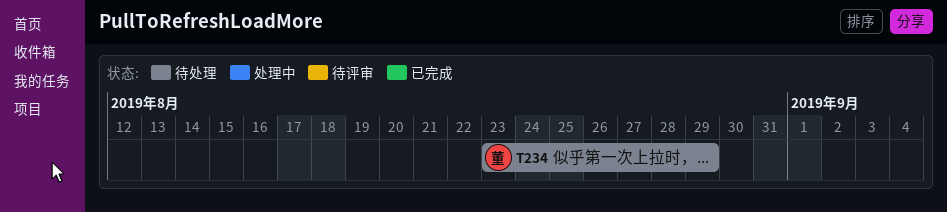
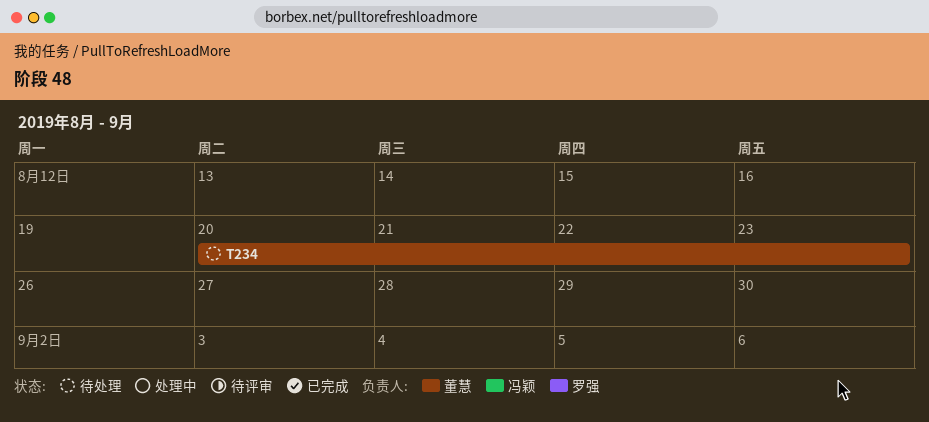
T234, start: Aug 23 -> Aug 20
T234, due: Aug 29 -> Aug 23

